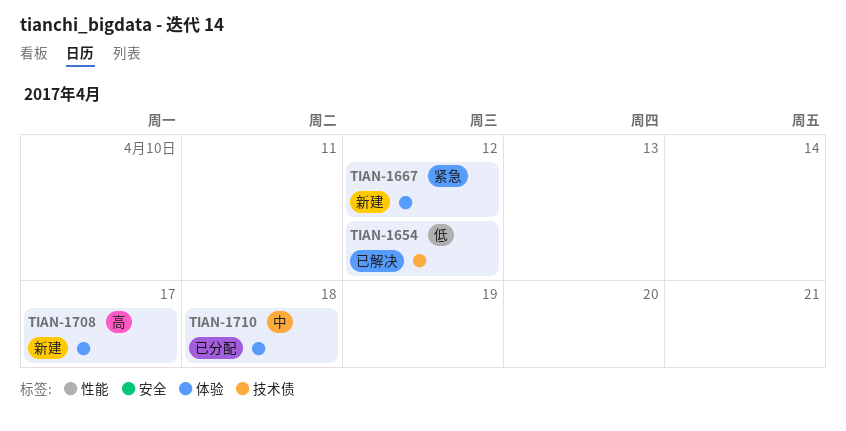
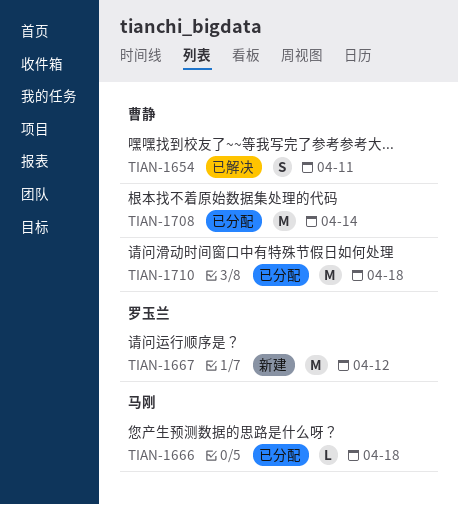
TIAN-1654, due: Apr 12 -> Apr 11
TIAN-1666: none -> present
TIAN-1708, status: 新建 -> 已分配
TIAN-1708, due: Apr 17 -> Apr 14

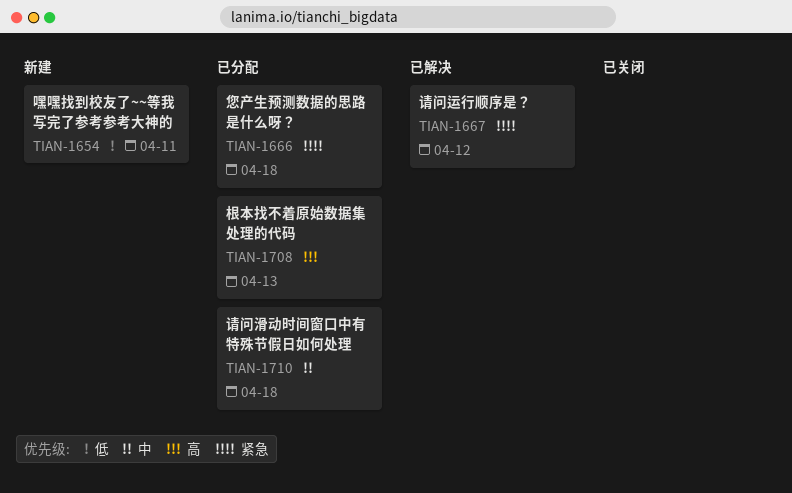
TIAN-1654, status: 已解决 -> 新建
TIAN-1667, status: 新建 -> 已解决
TIAN-1708, due: Apr 14 -> Apr 13

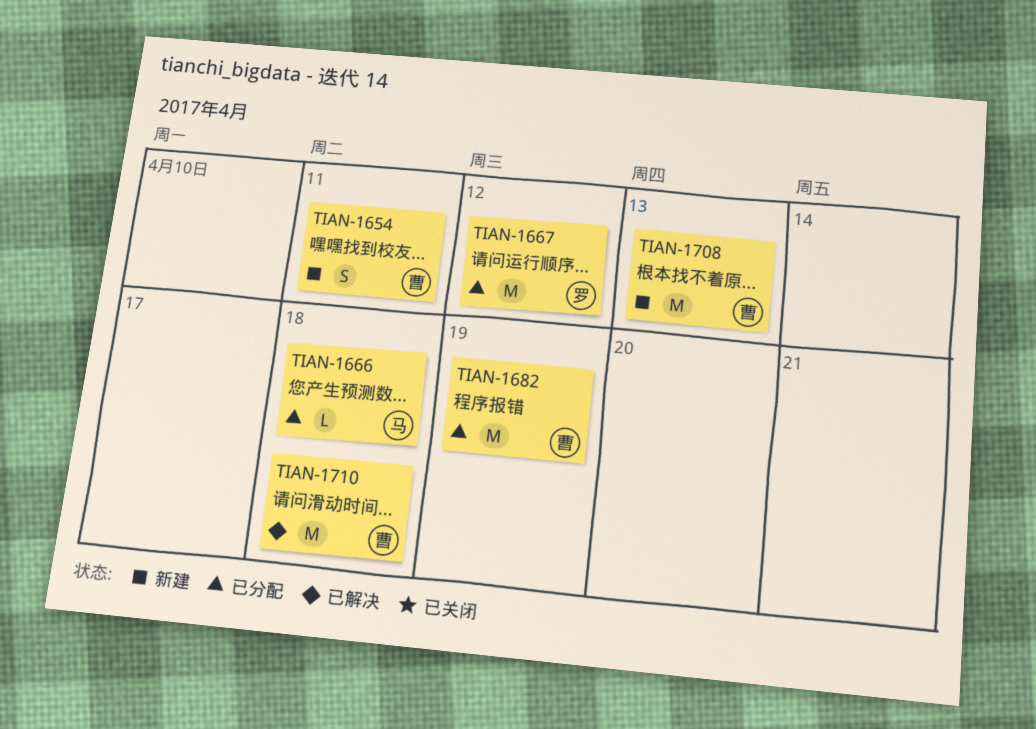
TIAN-1667, status: 已解决 -> 已分配
TIAN-1682: none -> present
TIAN-1708, status: 已分配 -> 新建
TIAN-1710, status: 已分配 -> 已解决

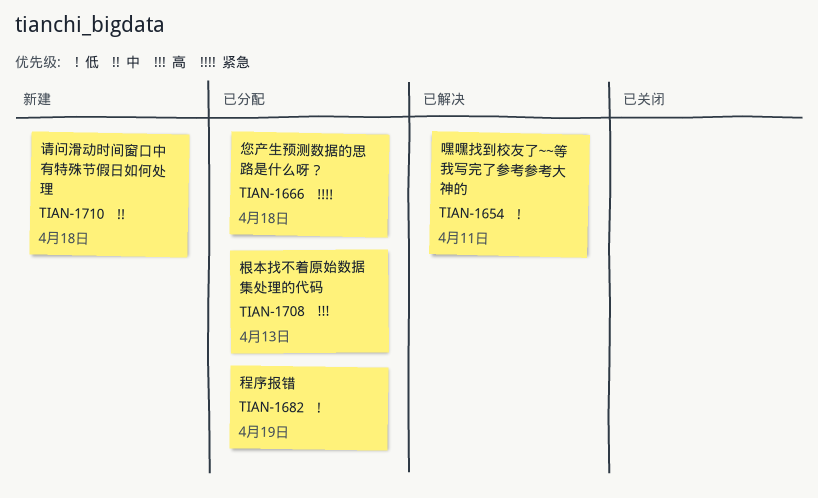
TIAN-1654, status: 新建 -> 已解决
TIAN-1667: present -> none
TIAN-1708, status: 新建 -> 已分配
TIAN-1710, status: 已解决 -> 新建

